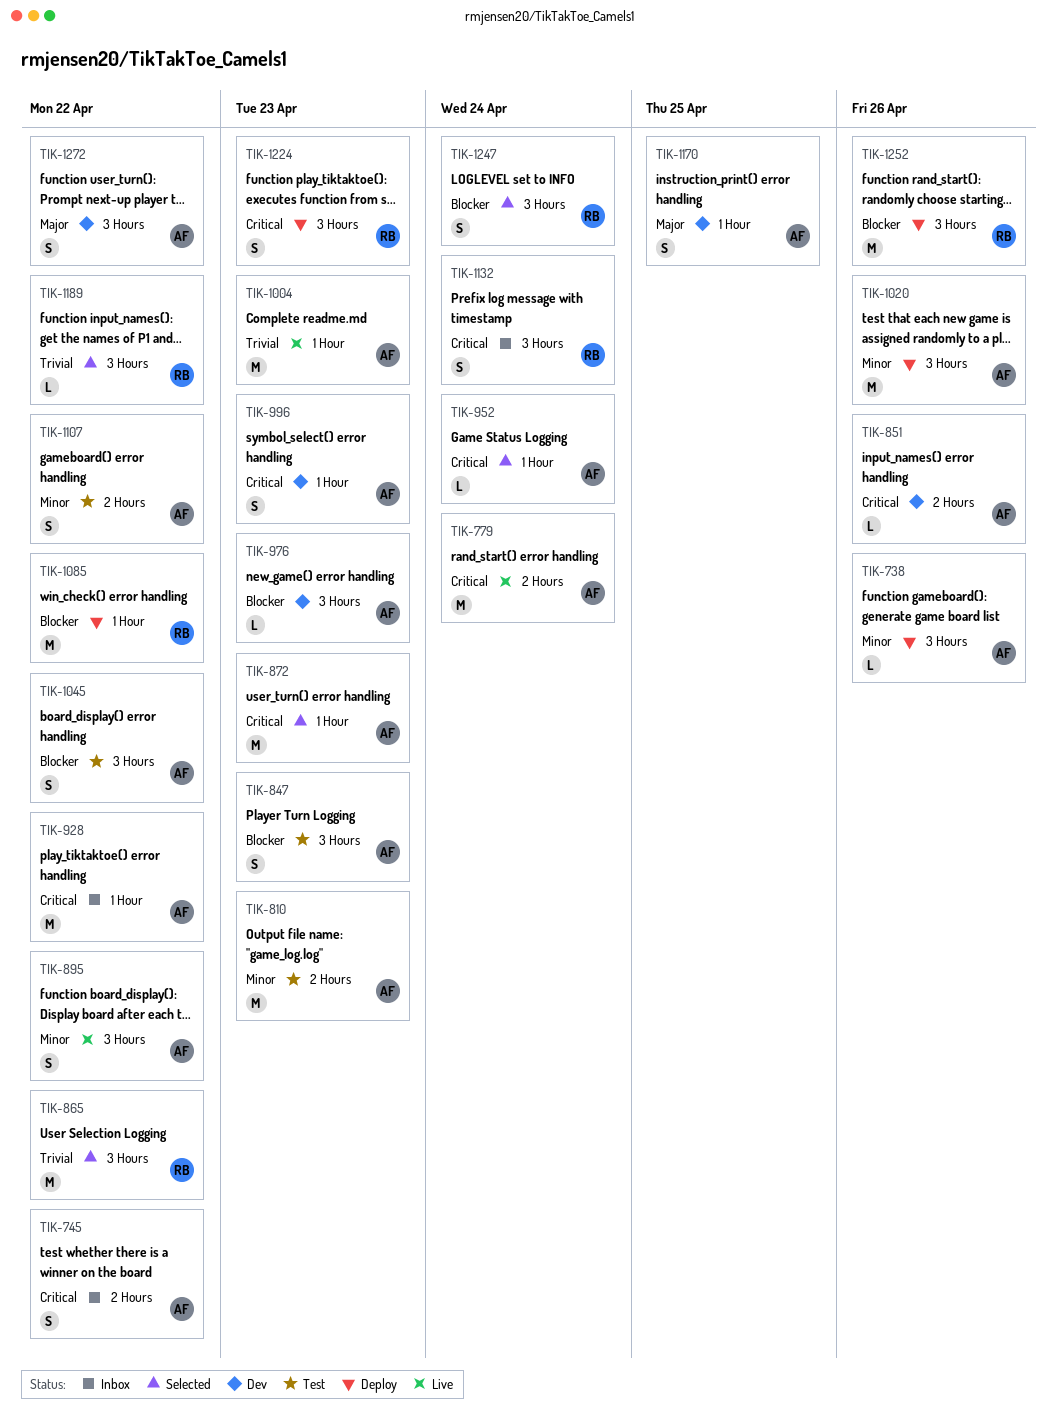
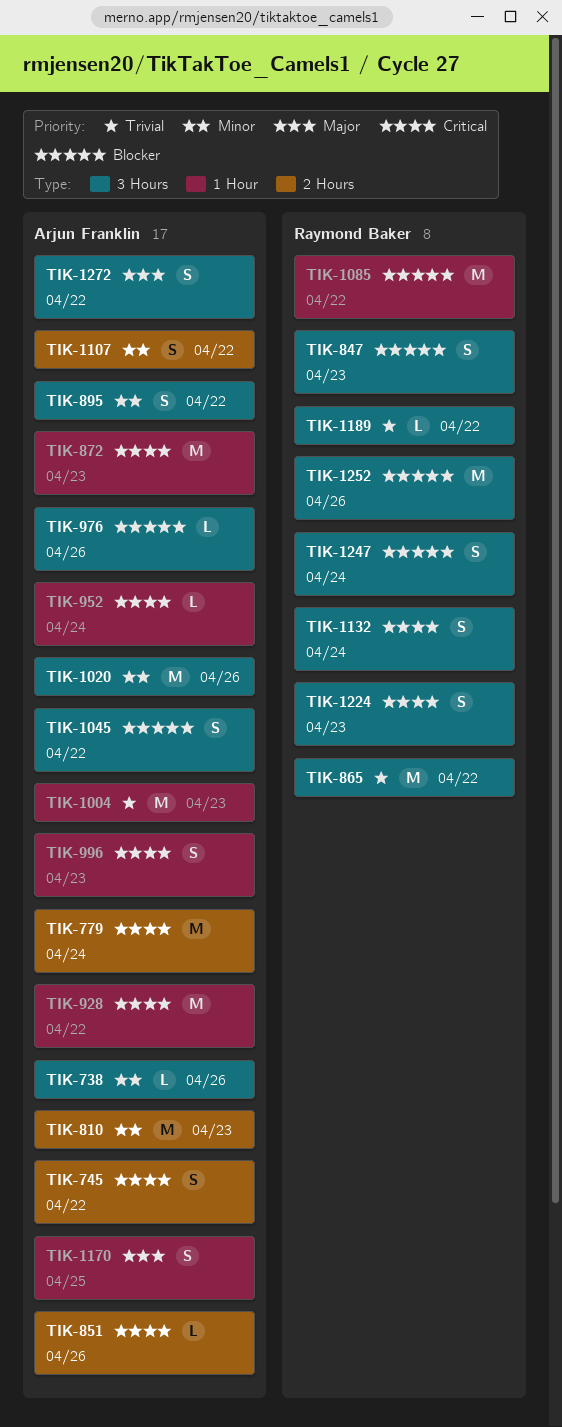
TIK-847, owner: Arjun Franklin -> Raymond Baker
TIK-976, due: Apr 23 -> Apr 26

